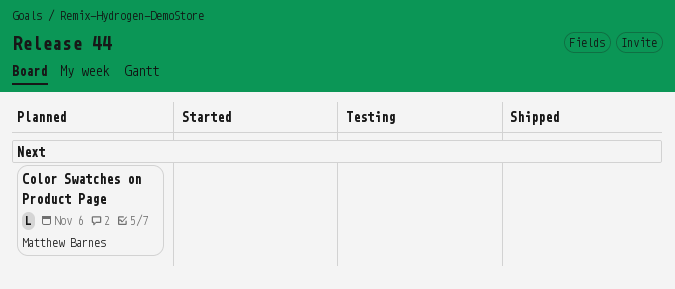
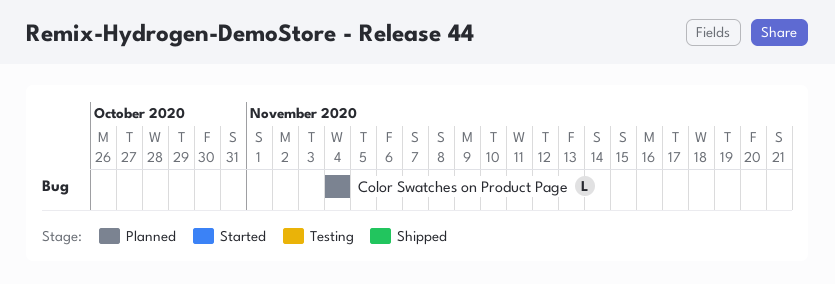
Color Swatches on Product Page, due: Nov 6 -> Nov 4

